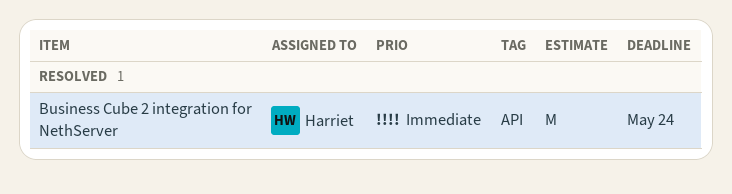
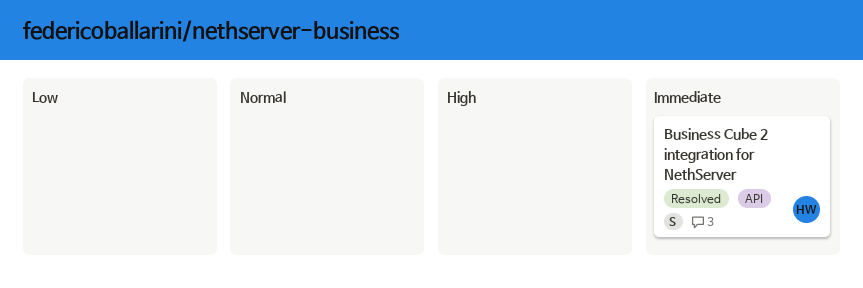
Business Cube 2 integration for NethServer, estimate: M -> S

